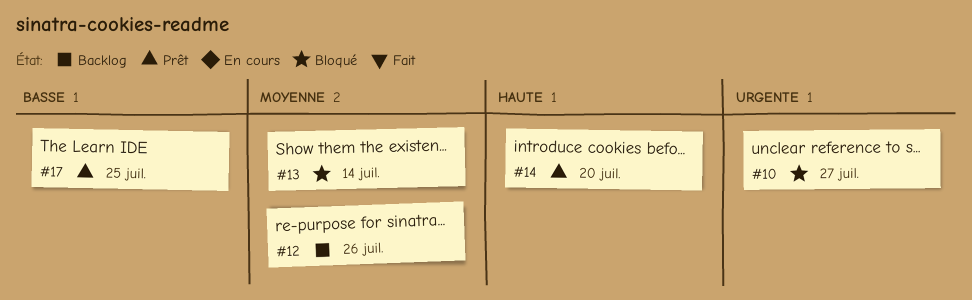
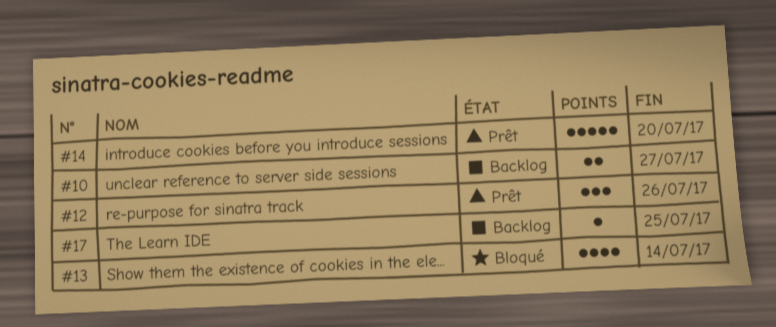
#10, status: Bloqué -> Backlog
#12, status: Backlog -> Prêt
#17, status: Prêt -> Backlog

